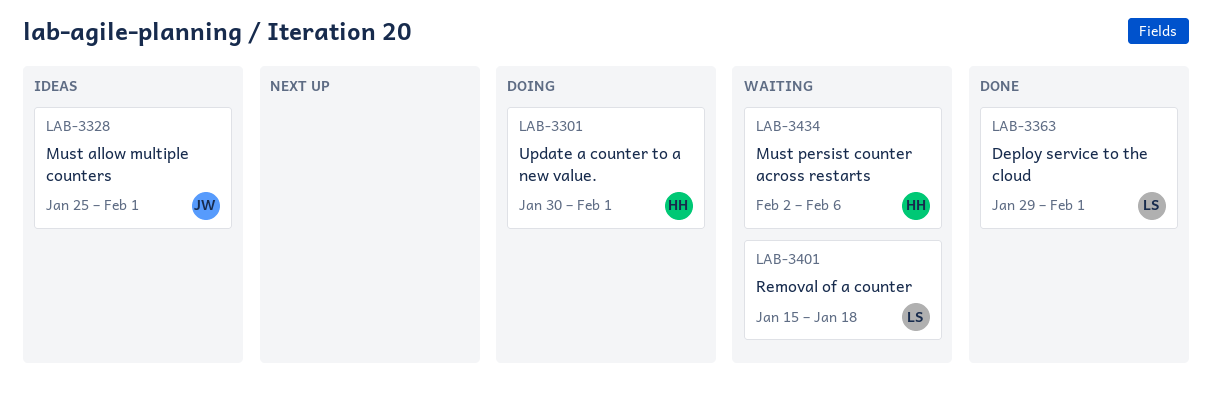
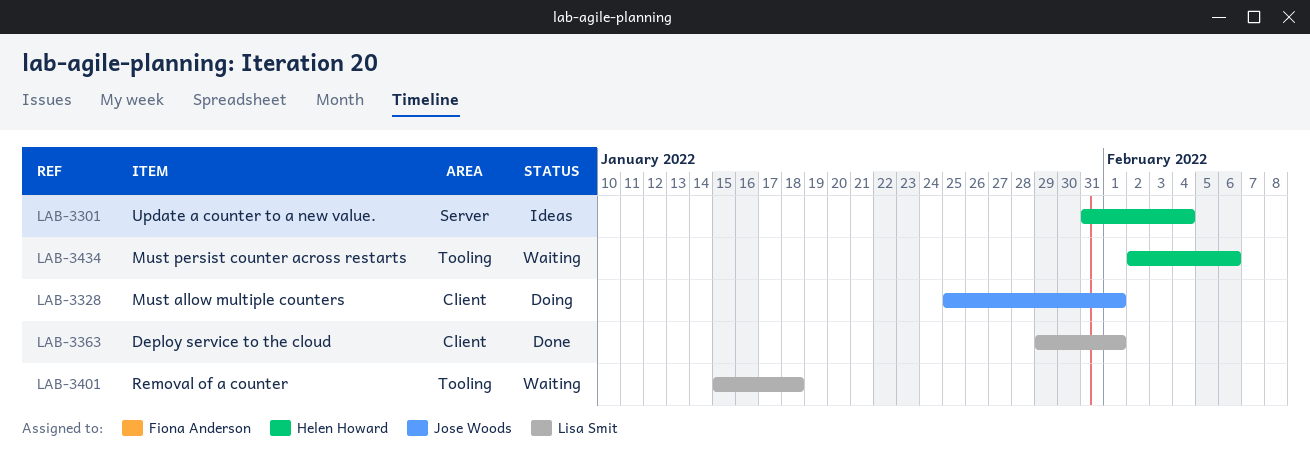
LAB-3301, status: Doing -> Ideas
LAB-3301, start: Jan 30 -> Jan 31
LAB-3301, due: Feb 1 -> Feb 4
LAB-3328, status: Ideas -> Doing

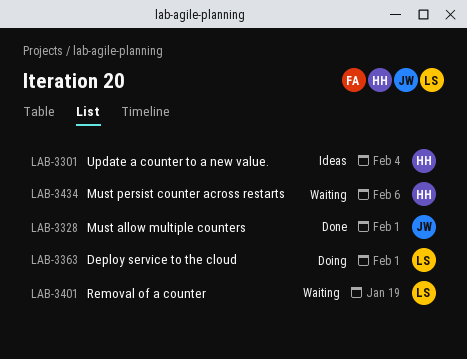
LAB-3328, status: Doing -> Done
LAB-3363, status: Done -> Doing
LAB-3401, due: Jan 18 -> Jan 19

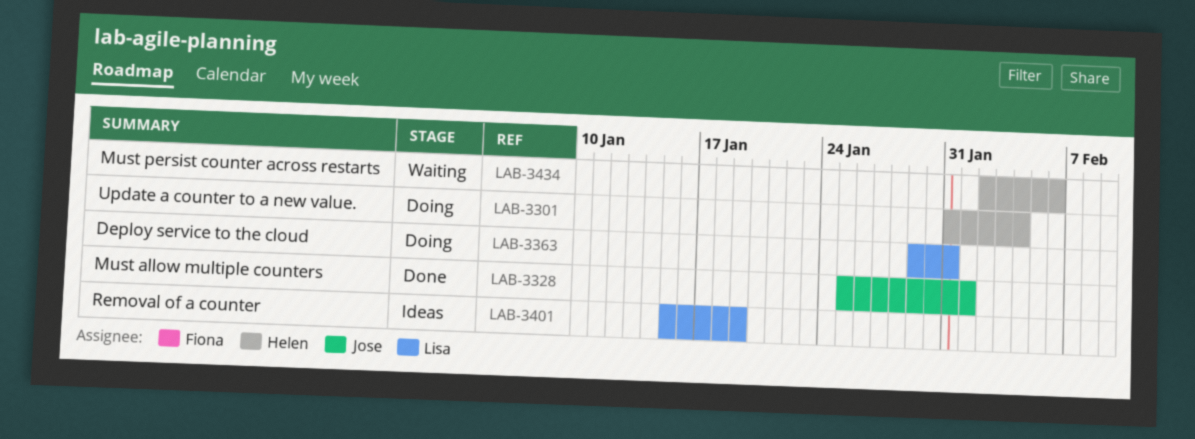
LAB-3301, status: Ideas -> Doing
LAB-3363, due: Feb 1 -> Jan 31
LAB-3401, status: Waiting -> Ideas

